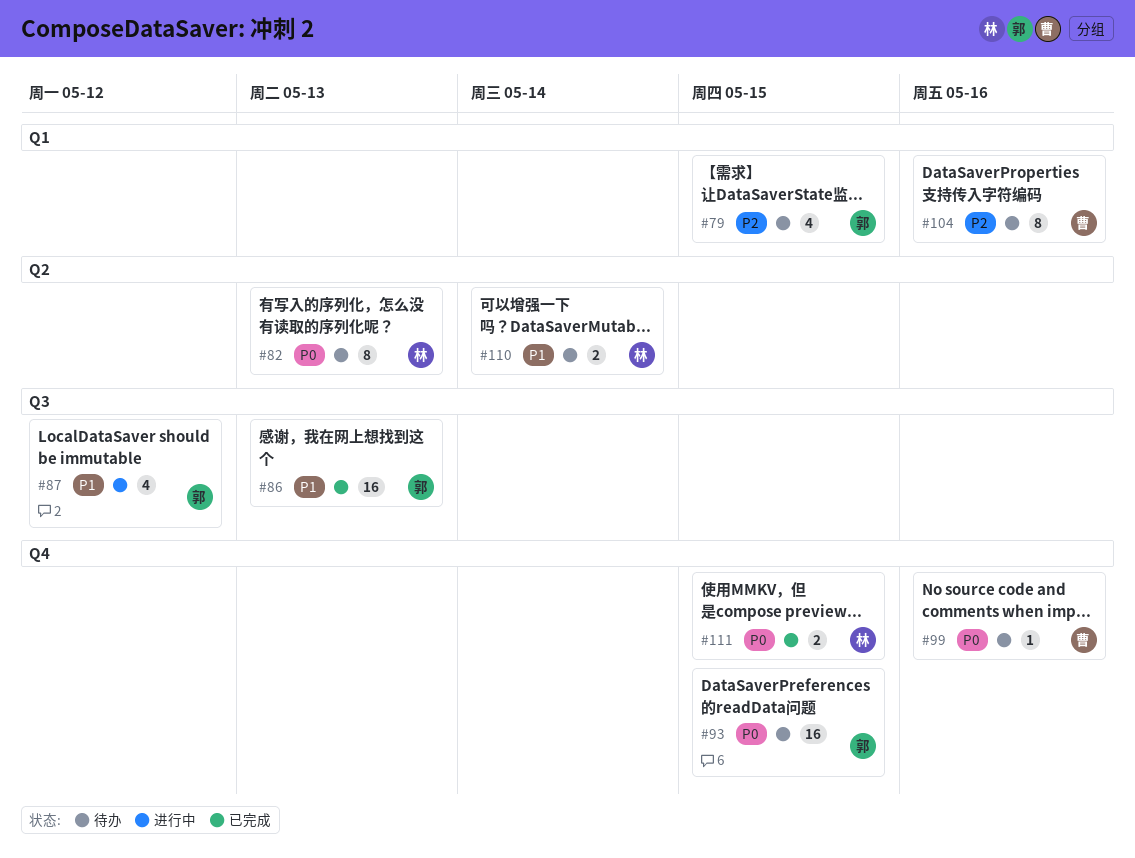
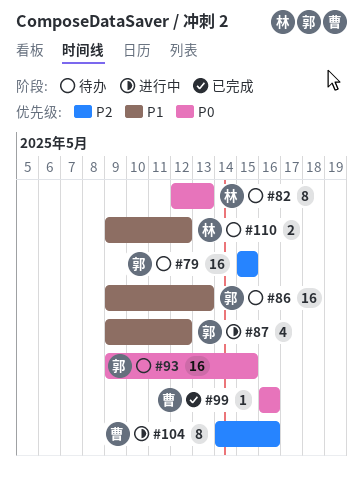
#79, estimate: 4 -> 16
#86, status: 已完成 -> 待办
#99, status: 待办 -> 已完成
#104, status: 待办 -> 进行中
#110, due: May 14 -> May 12
#111: present -> none

